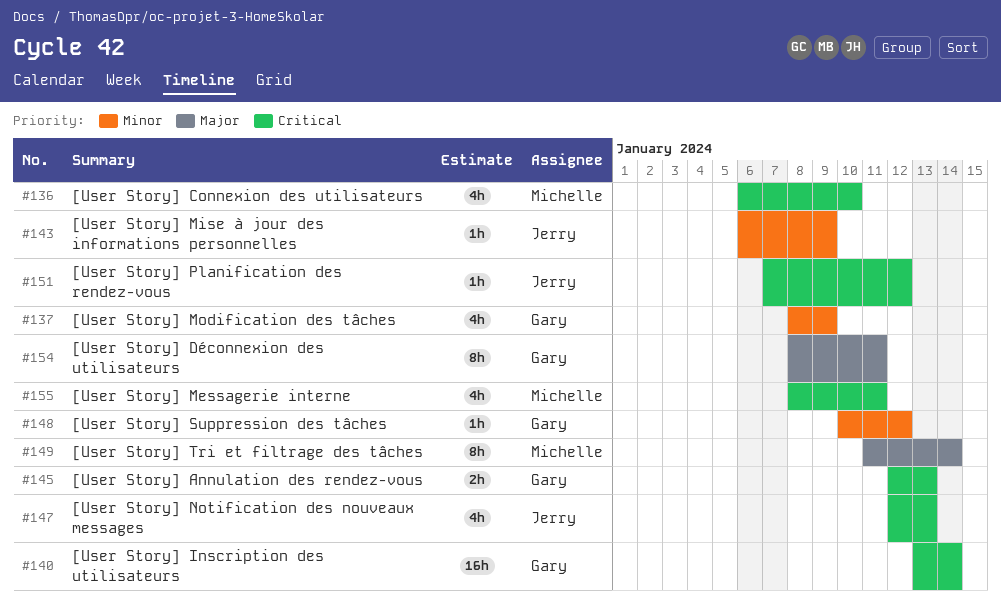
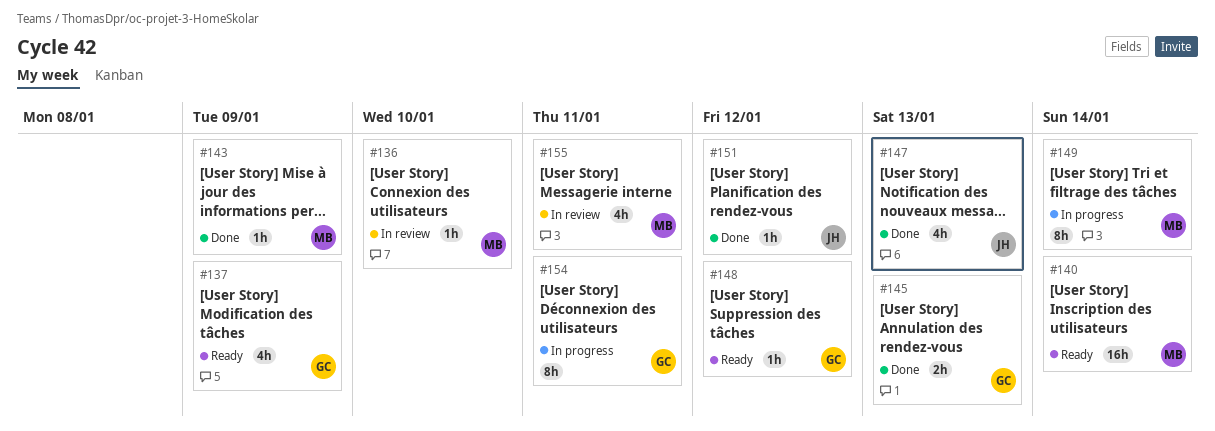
#136, estimate: 4h -> 1h
#140, owner: Gary -> Michelle
#143, owner: Jerry -> Michelle

